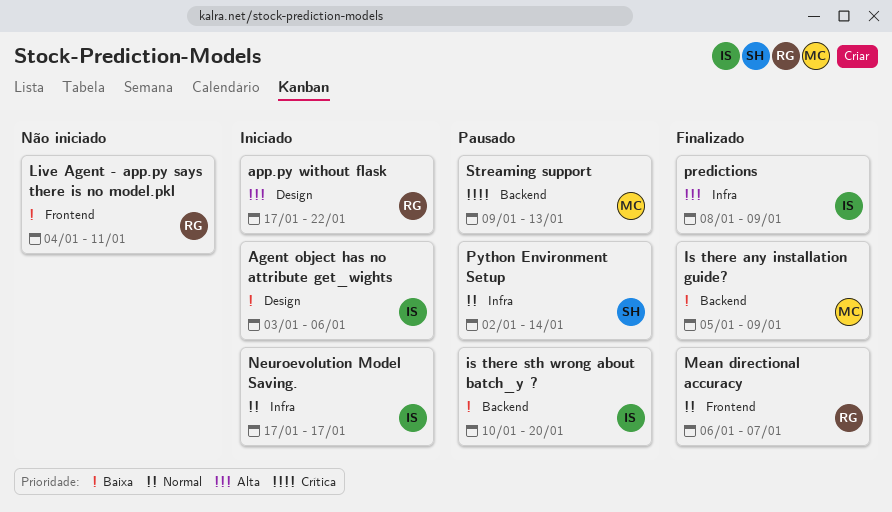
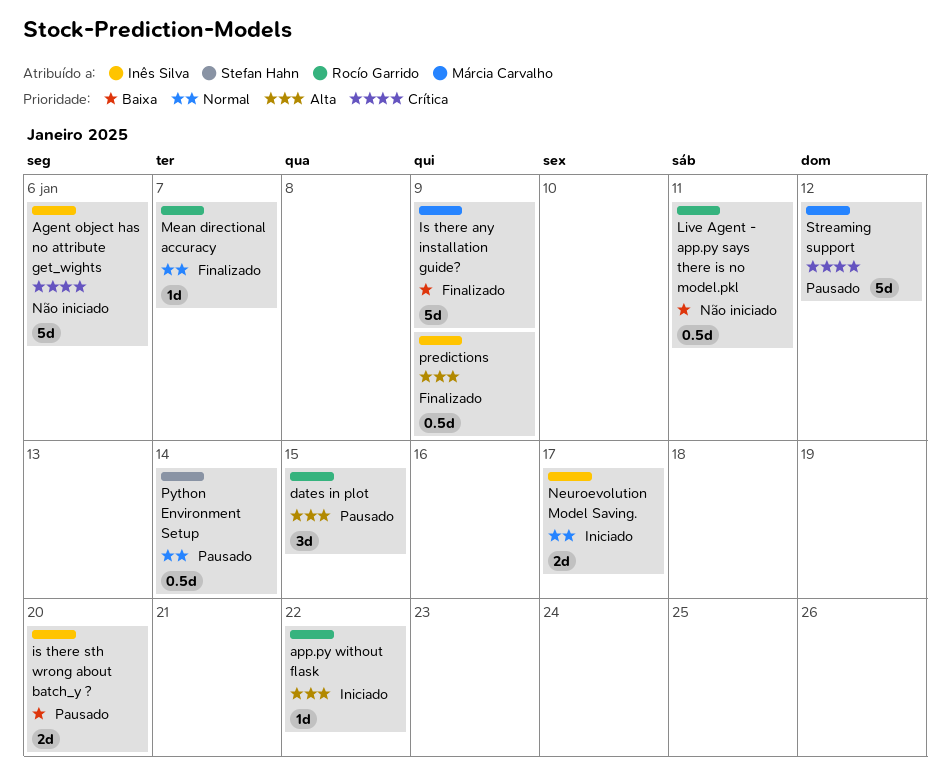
Agent object has no attribute get_wights, status: Iniciado -> Não iniciado
Agent object has no attribute get_wights, priority: Baixa -> Crítica
dates in plot: none -> present
Streaming support, due: Jan 13 -> Jan 12

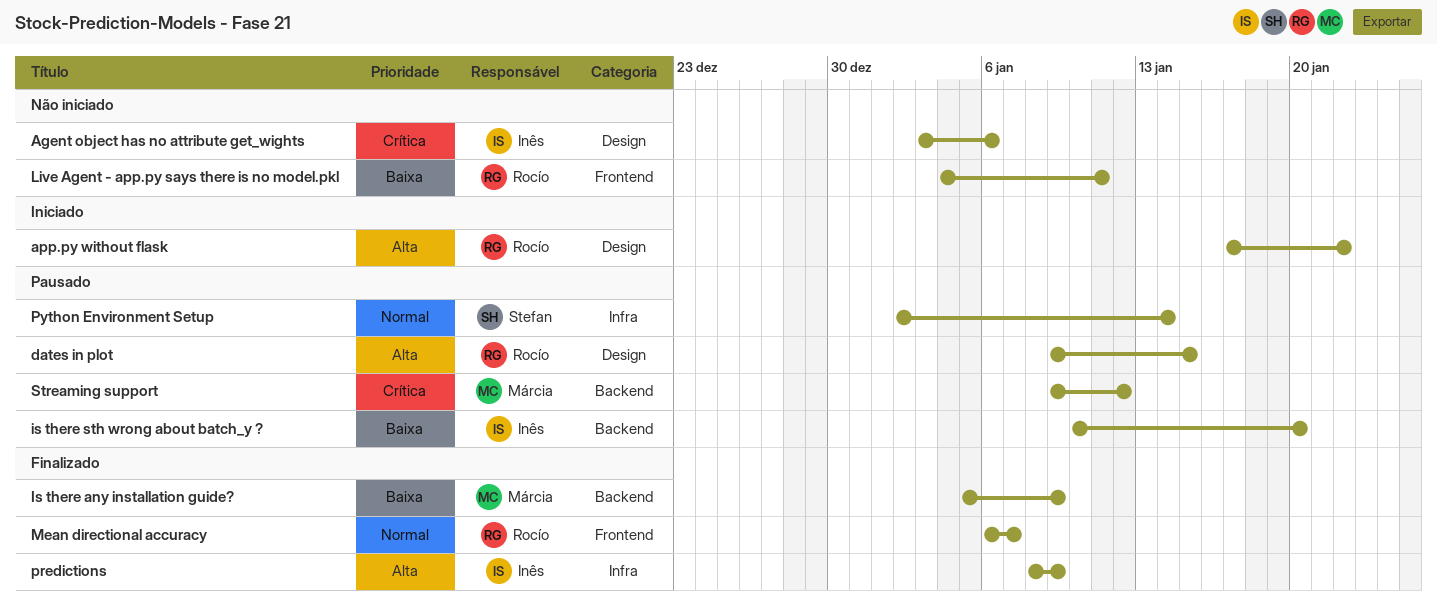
Neuroevolution Model Saving.: present -> none

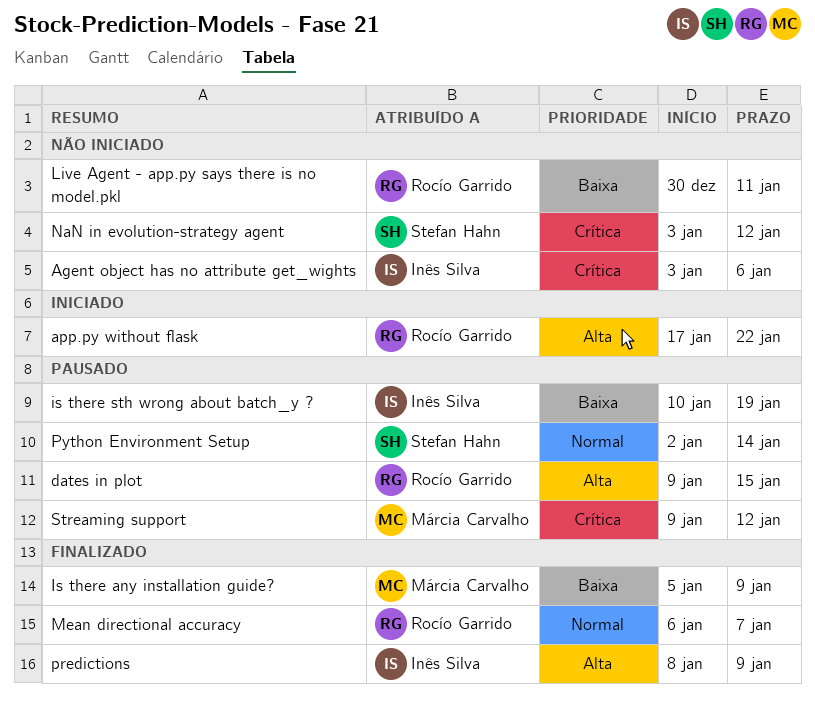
is there sth wrong about batch_y ?, due: Jan 20 -> Jan 19
Live Agent - app.py says there is no model.pkl, start: Jan 4 -> Dec 30
NaN in evolution-strategy agent: none -> present

